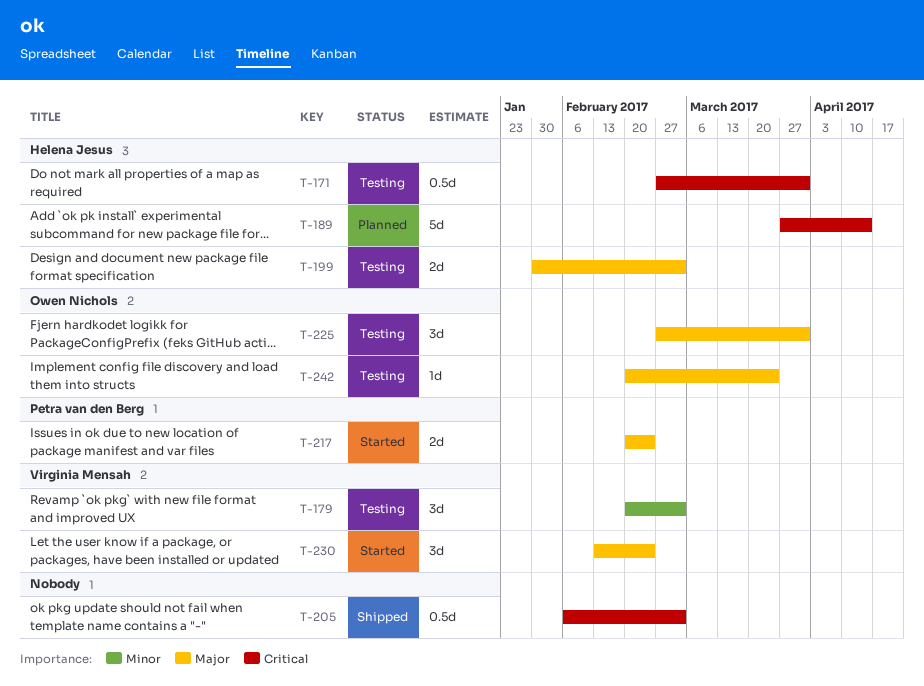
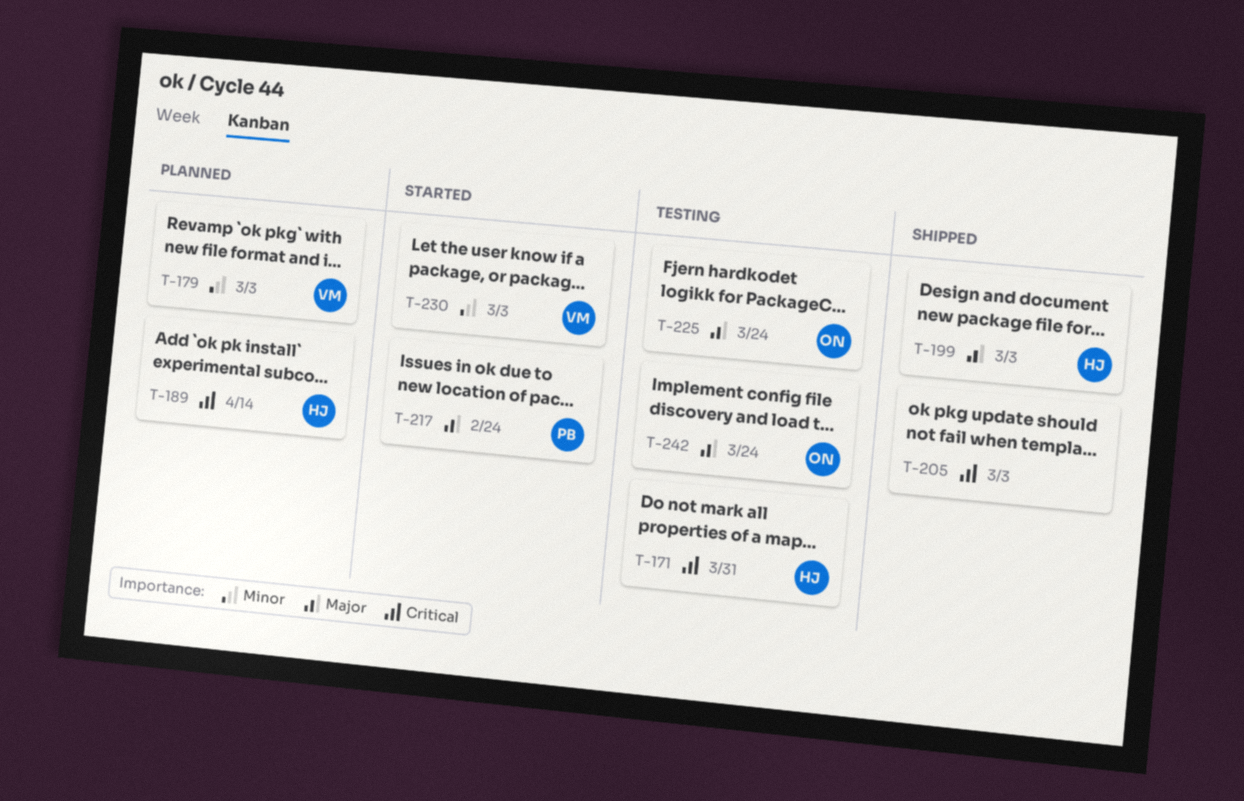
T-179, status: Testing -> Planned
T-199, status: Testing -> Shipped
T-225, due: Mar 31 -> Mar 24
T-230, priority: Major -> Minor
T-230, due: Feb 24 -> Mar 3

